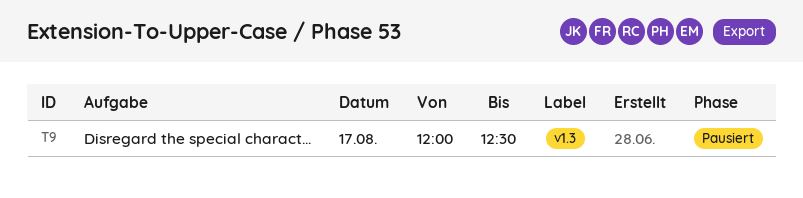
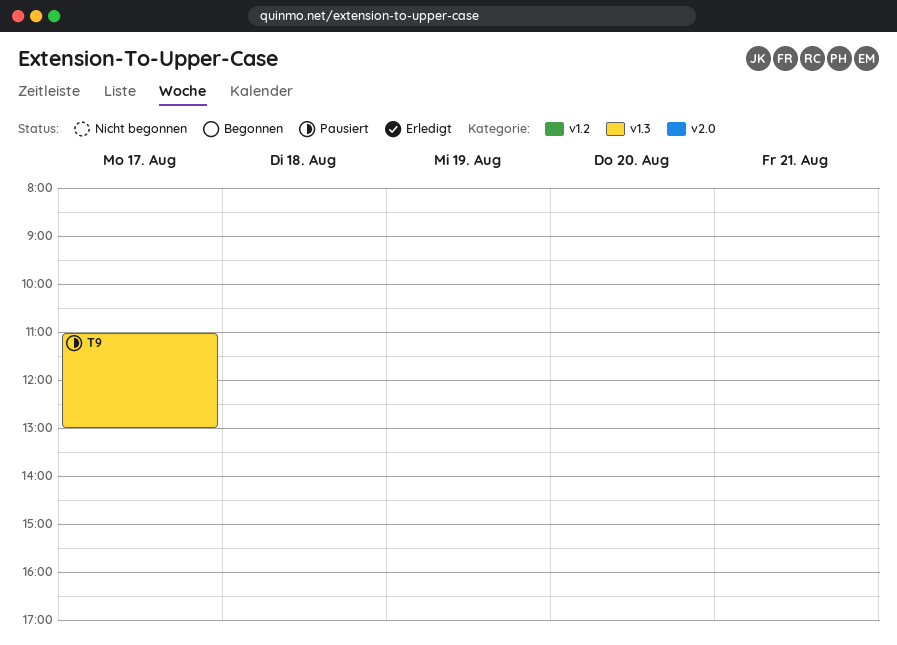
T9, begins: 12:00 -> 11:00
T9, ends: 12:30 -> 13:00

